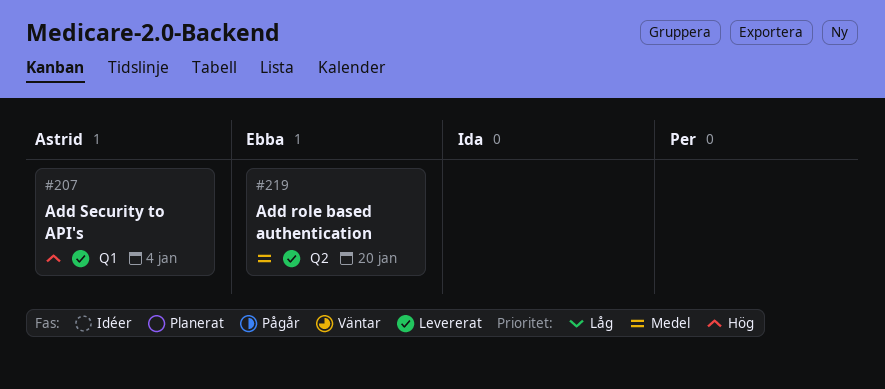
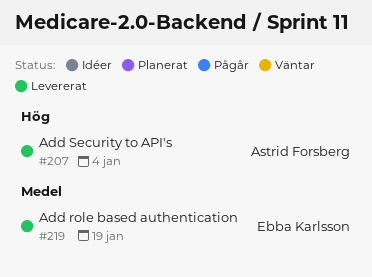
#219, due: Jan 20 -> Jan 19

